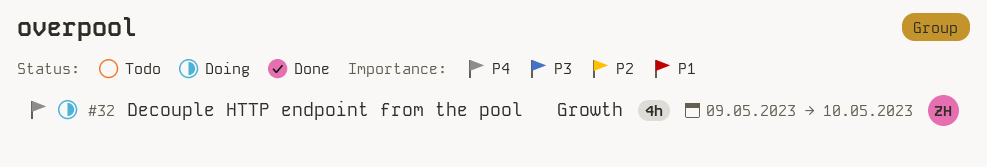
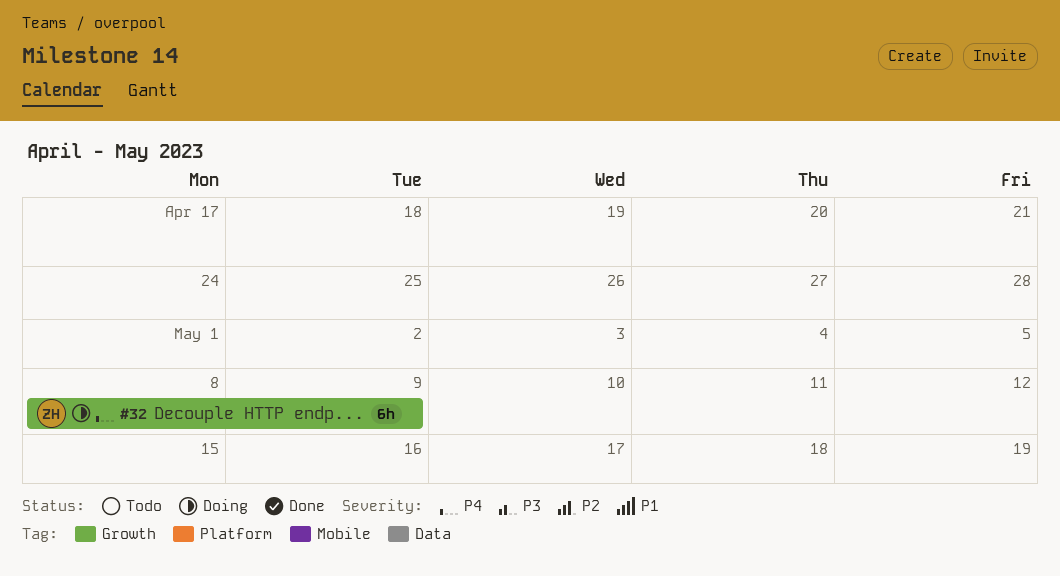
#32, estimate: 4h -> 6h
#32, start: May 9 -> May 8
#32, due: May 10 -> May 9

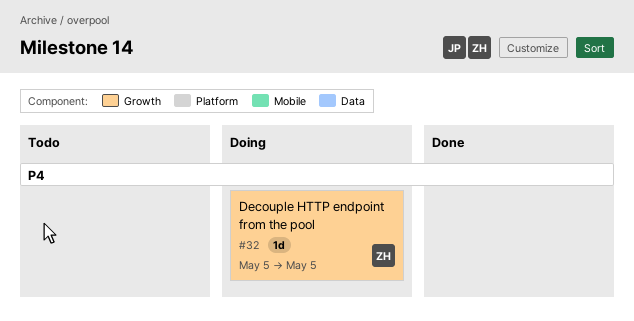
#32, estimate: 6h -> 1d
#32, start: May 8 -> May 5
#32, due: May 9 -> May 5

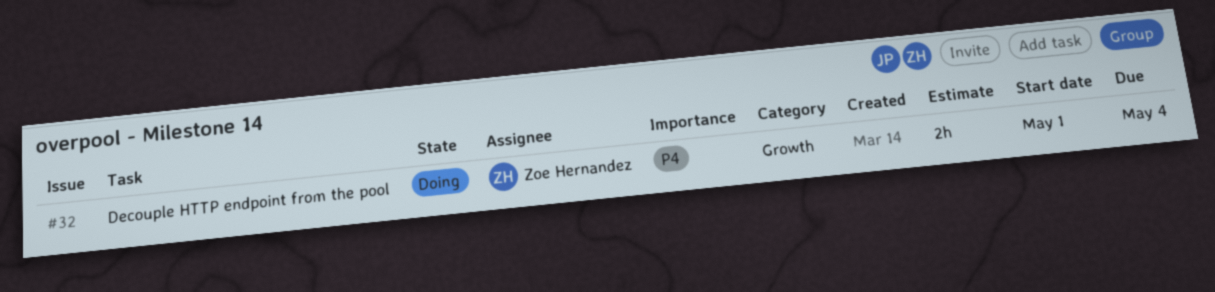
#32, estimate: 1d -> 2h
#32, start: May 5 -> May 1
#32, due: May 5 -> May 4

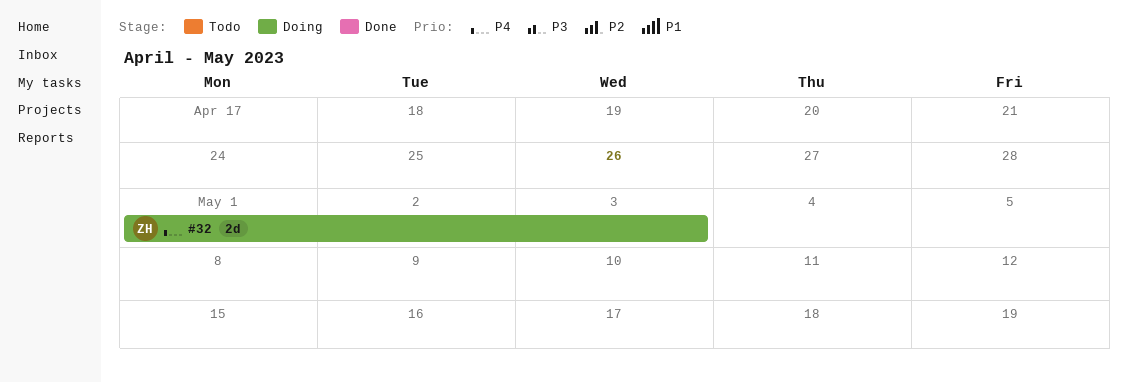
#32, estimate: 2h -> 2d
#32, due: May 4 -> May 3

